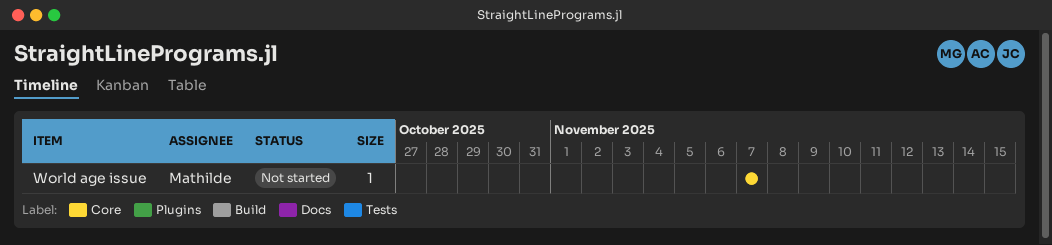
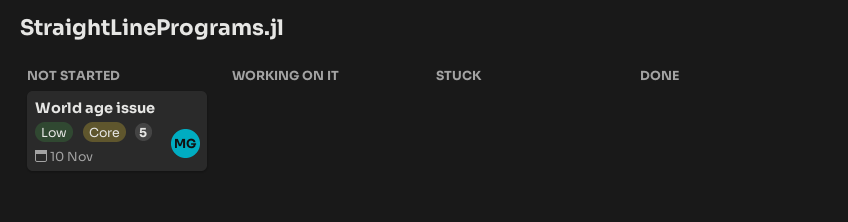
World age issue, estimate: 1 -> 5
World age issue, due: Nov 7 -> Nov 10

